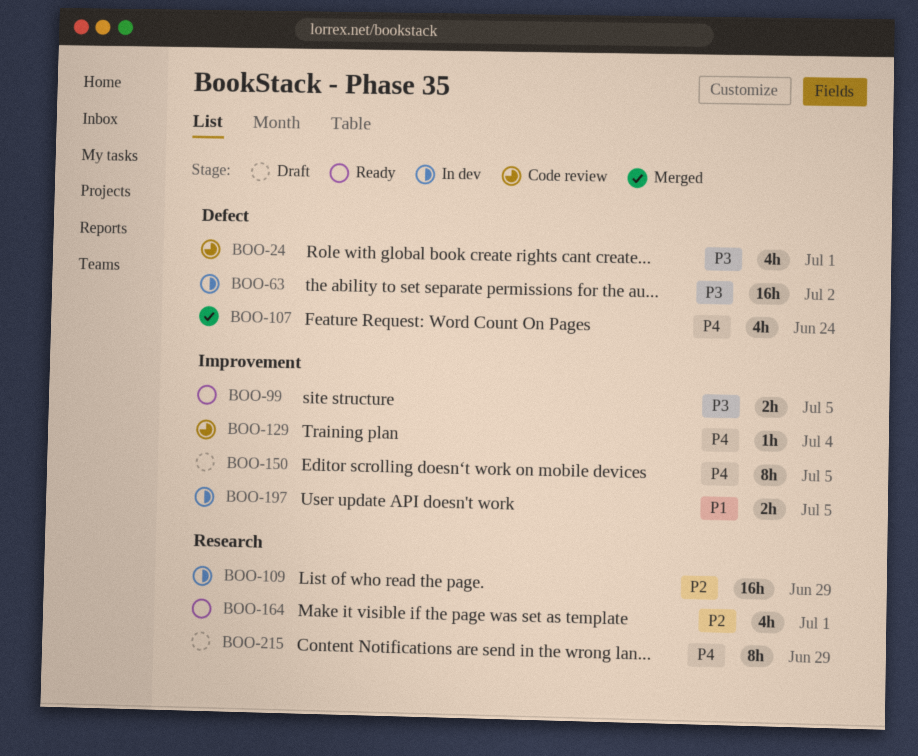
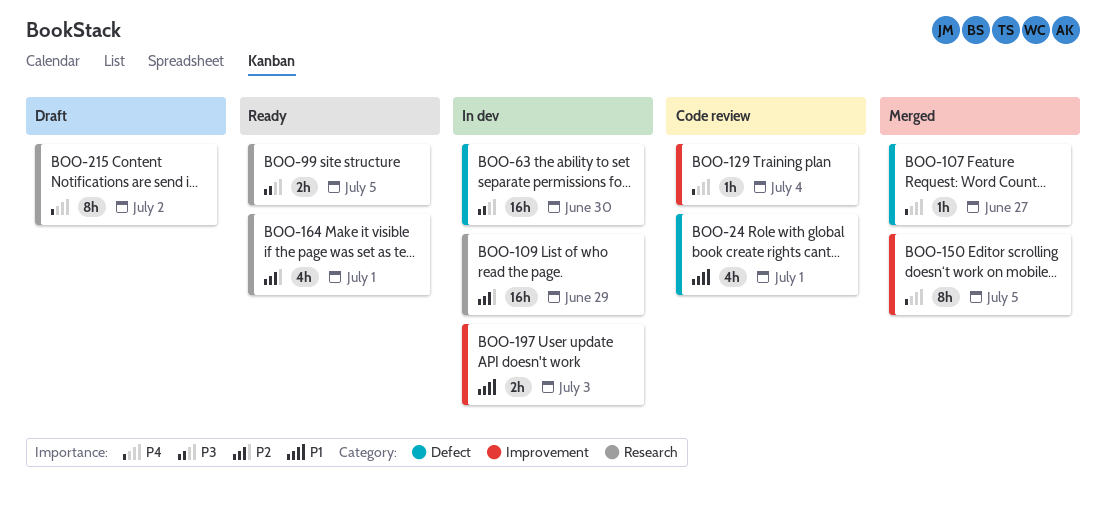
BOO-24, priority: P3 -> P1
BOO-63, due: Jul 2 -> Jun 30
BOO-99, label: Improvement -> Research
BOO-107, estimate: 4h -> 1h
BOO-107, due: Jun 24 -> Jun 27
BOO-150, status: Draft -> Merged
BOO-197, due: Jul 5 -> Jul 3
BOO-215, due: Jun 29 -> Jul 2

